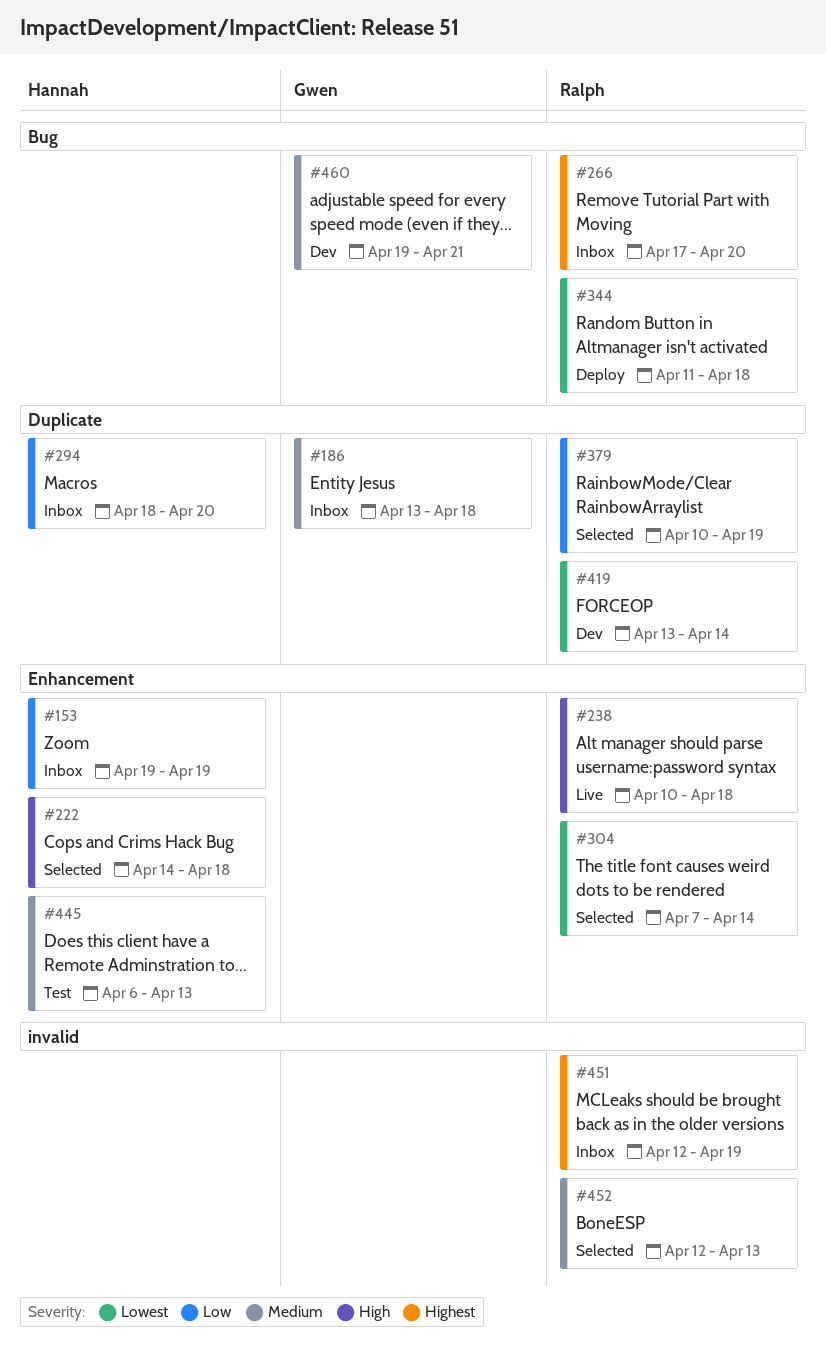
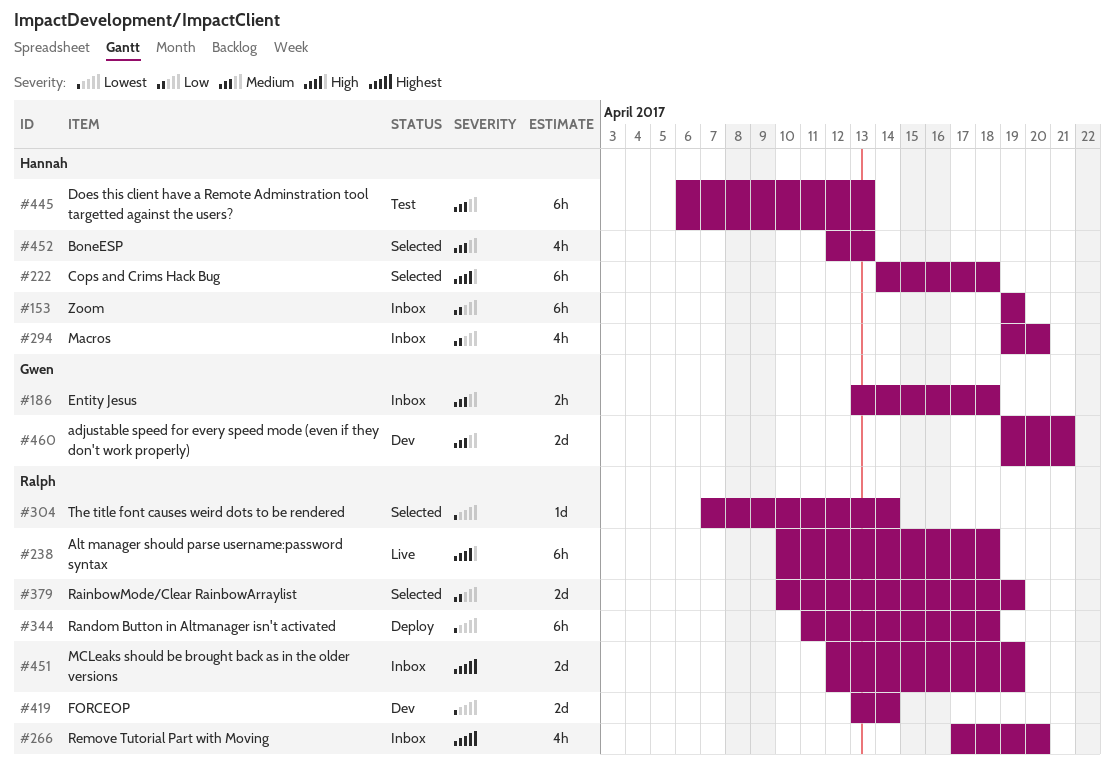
#294, start: Apr 18 -> Apr 19
#452, owner: Ralph -> Hannah

